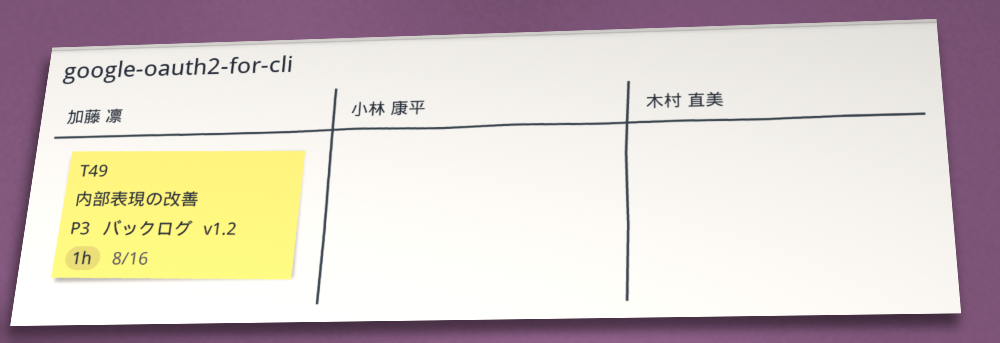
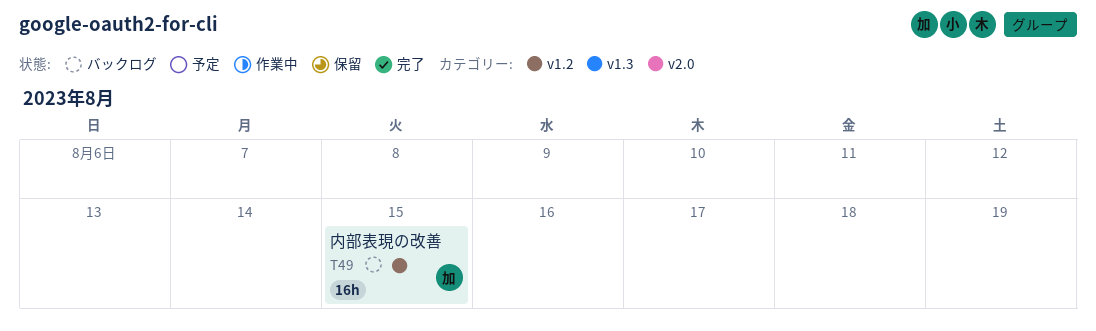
T49, estimate: 1h -> 16h
T49, due: Aug 16 -> Aug 15

